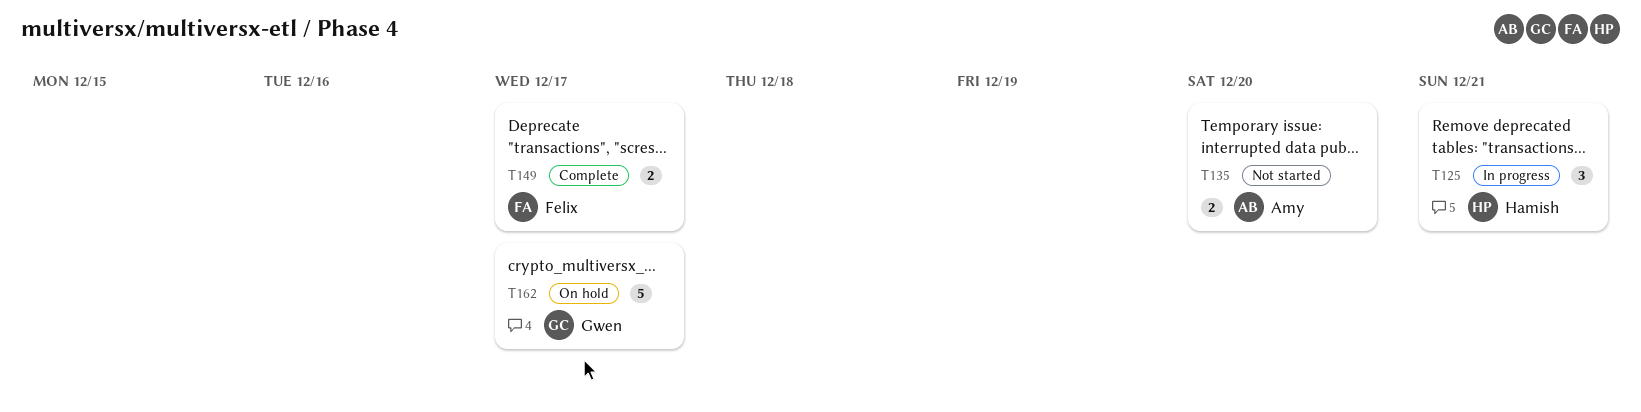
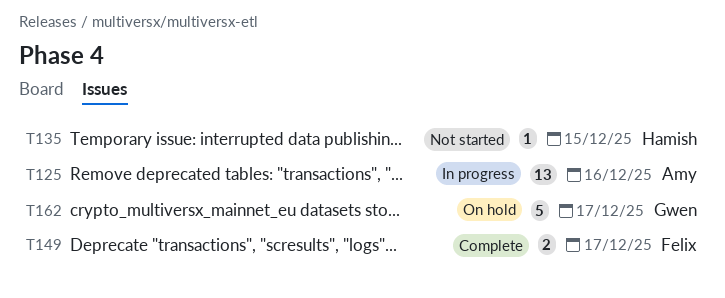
T125, owner: Hamish -> Amy
T125, estimate: 3 -> 13
T125, due: Dec 21 -> Dec 16
T135, owner: Amy -> Hamish
T135, estimate: 2 -> 1
T135, due: Dec 20 -> Dec 15

